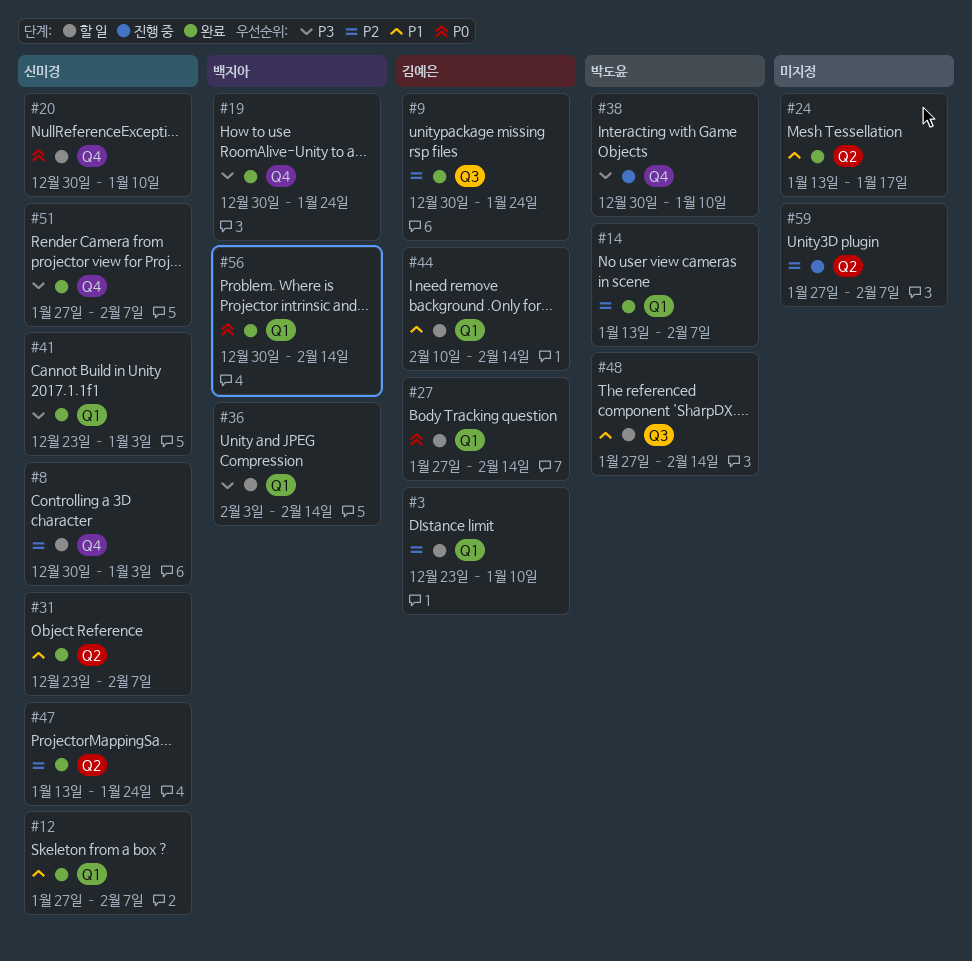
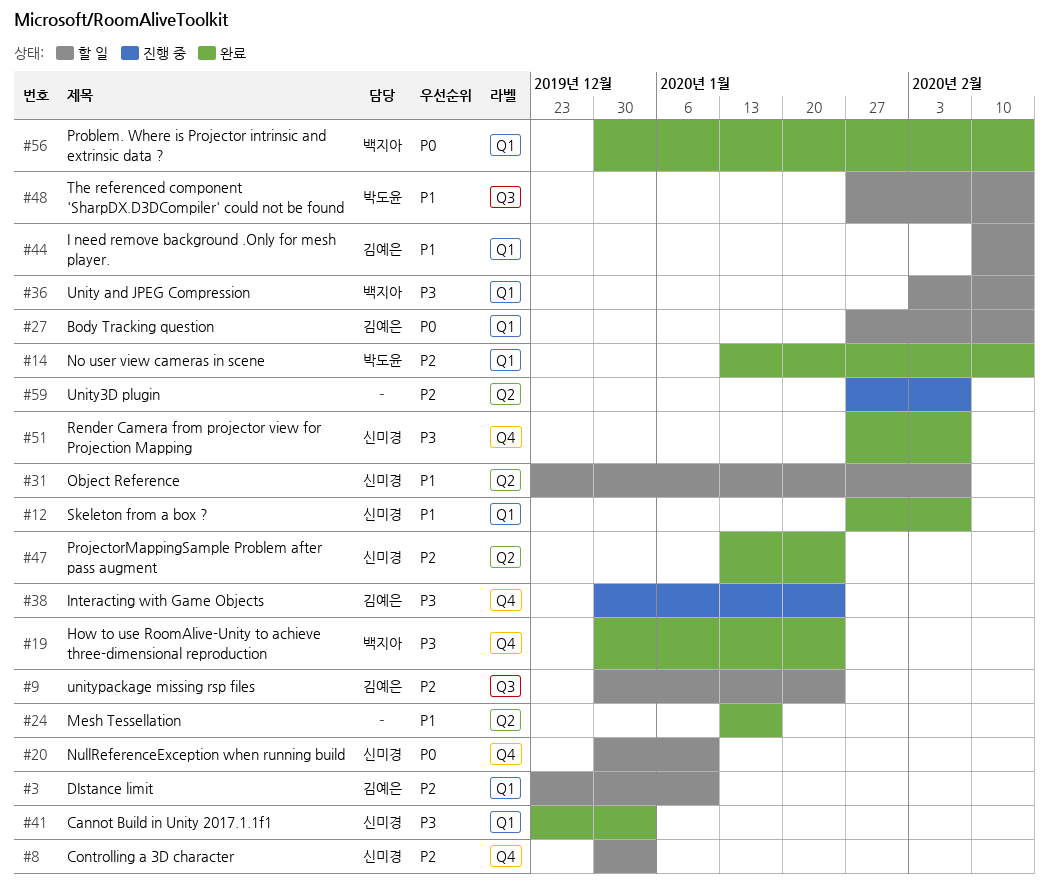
#9, status: 완료 -> 할 일
#14, due: Feb 7 -> Feb 14
#31, status: 완료 -> 할 일
#38, owner: 박도윤 -> 김예은
#38, due: Jan 10 -> Jan 24

